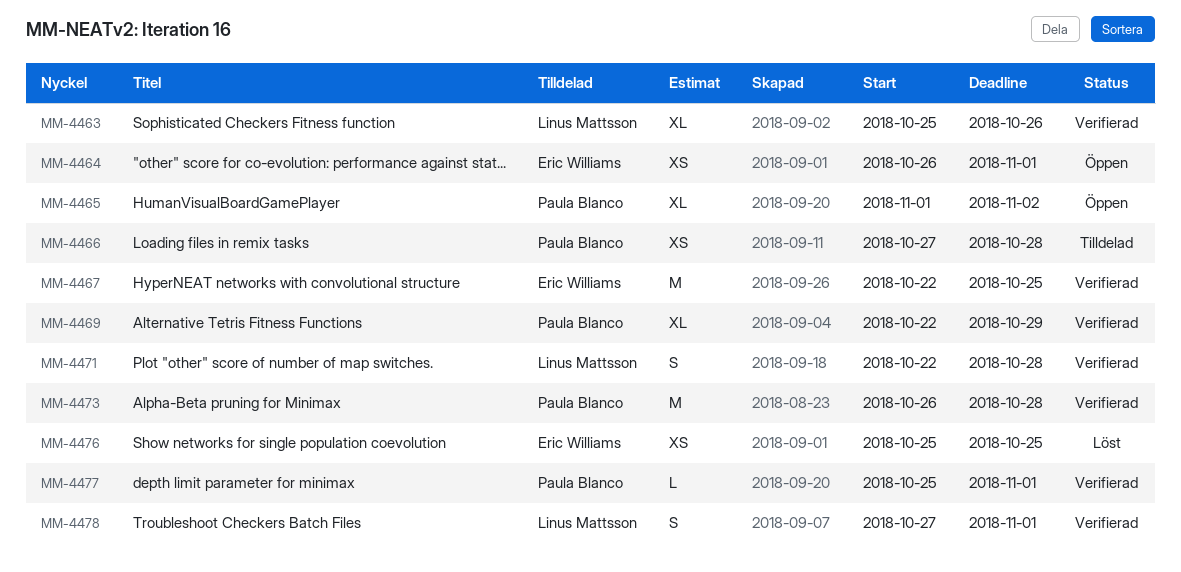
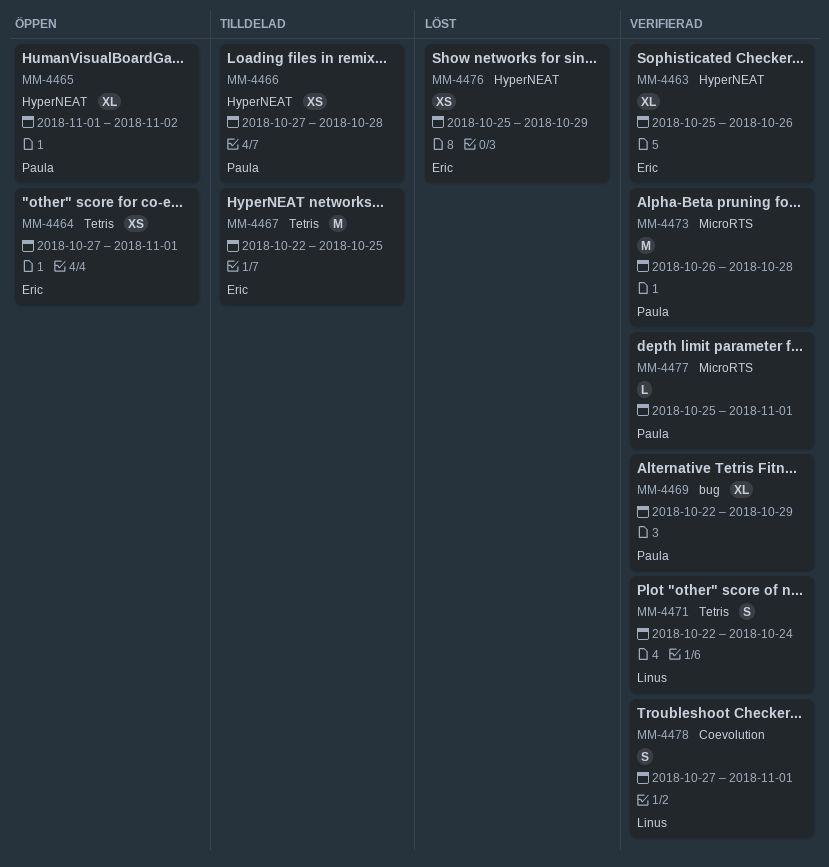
MM-4463, owner: Linus Mattsson -> Eric Williams
MM-4464, start: Oct 26 -> Oct 27
MM-4467, status: Verifierad -> Tilldelad
MM-4471, due: Oct 28 -> Oct 24
MM-4476, due: Oct 25 -> Oct 29

